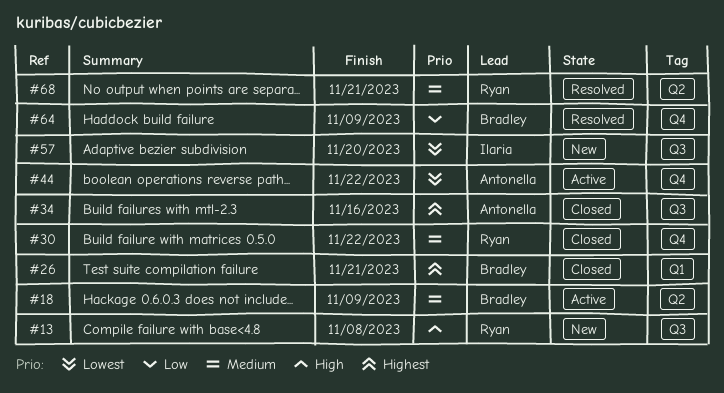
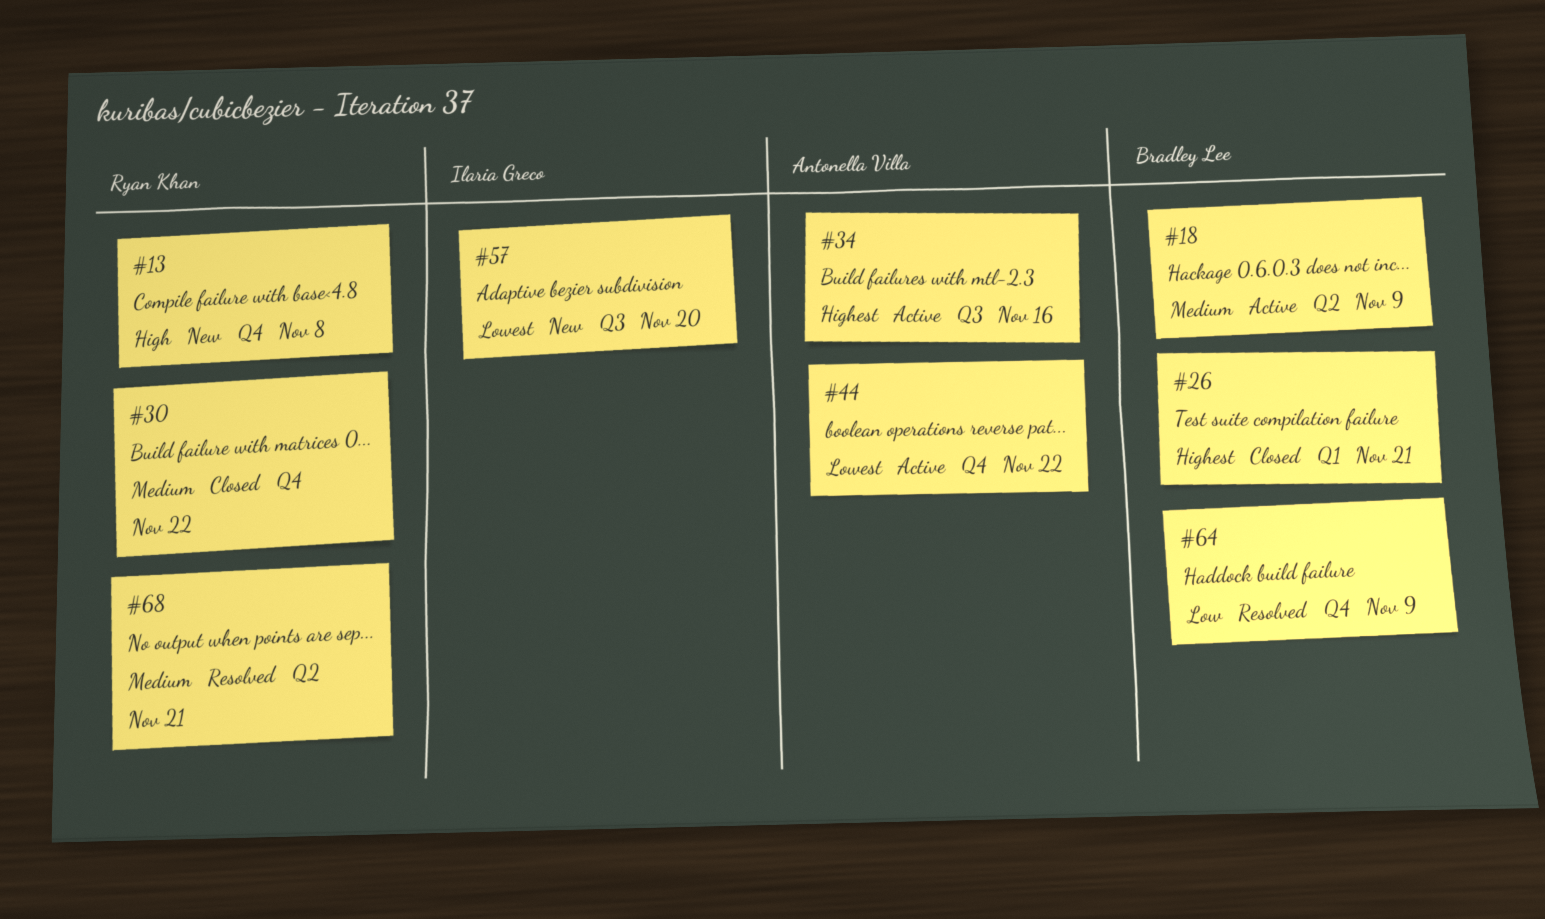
#13, label: Q3 -> Q4
#34, status: Closed -> Active

